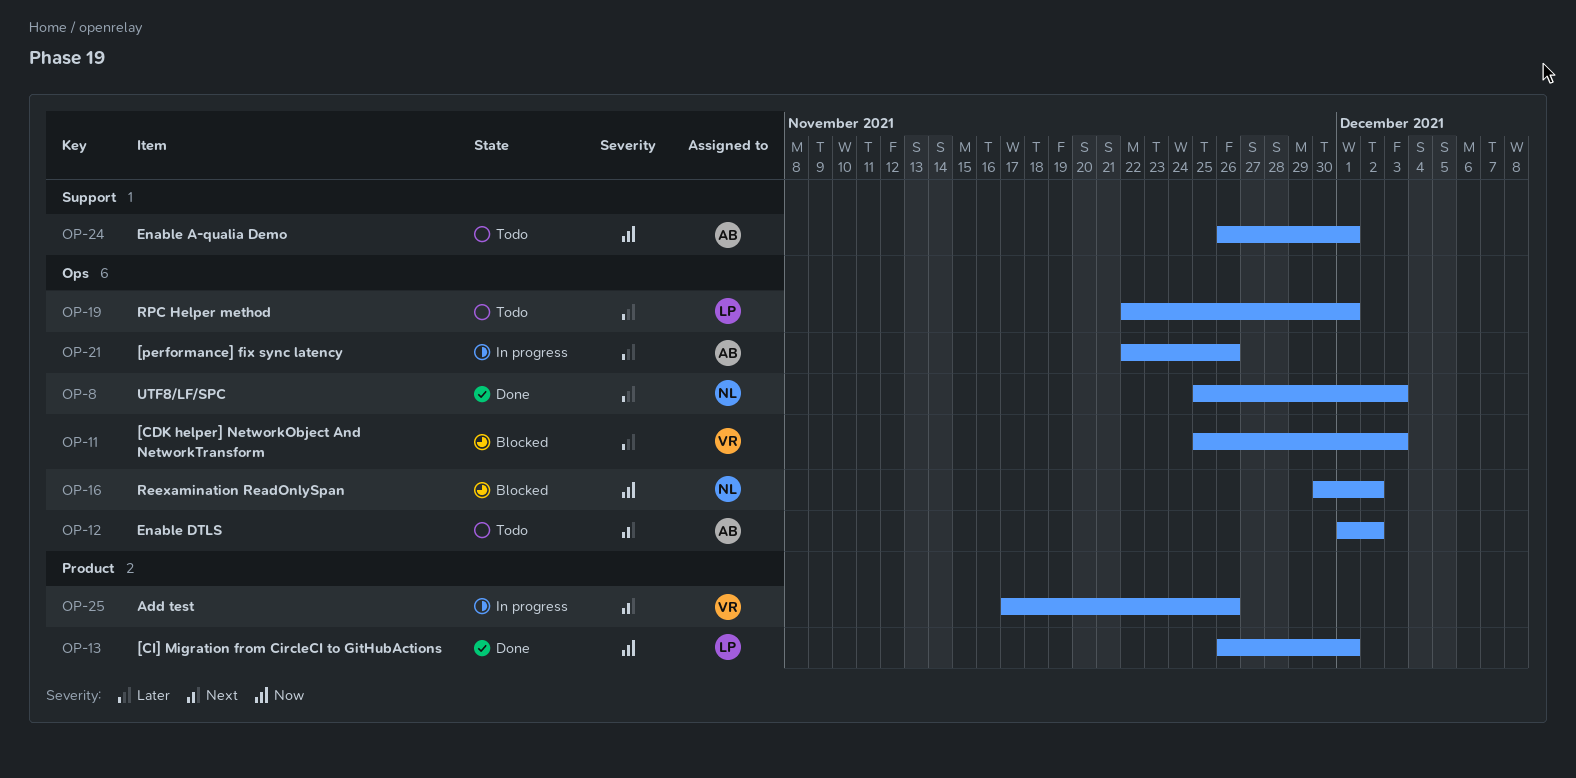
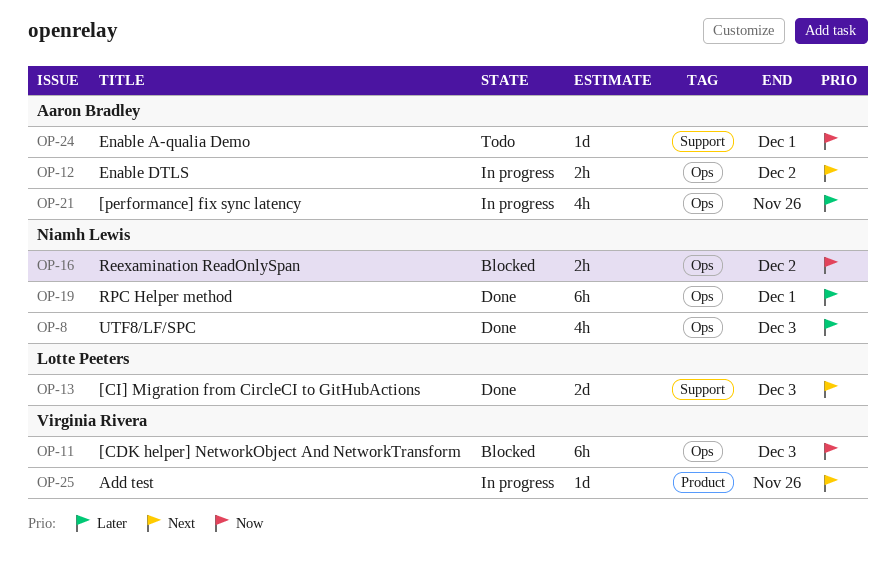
OP-11, priority: Later -> Now
OP-12, status: Todo -> In progress
OP-13, priority: Now -> Next
OP-13, label: Product -> Support
OP-13, due: Dec 1 -> Dec 3
OP-19, status: Todo -> Done
OP-19, owner: Lotte Peeters -> Niamh Lewis

